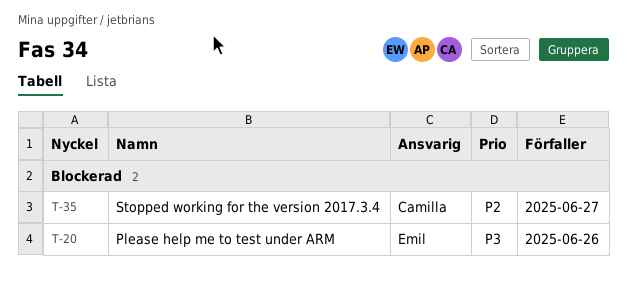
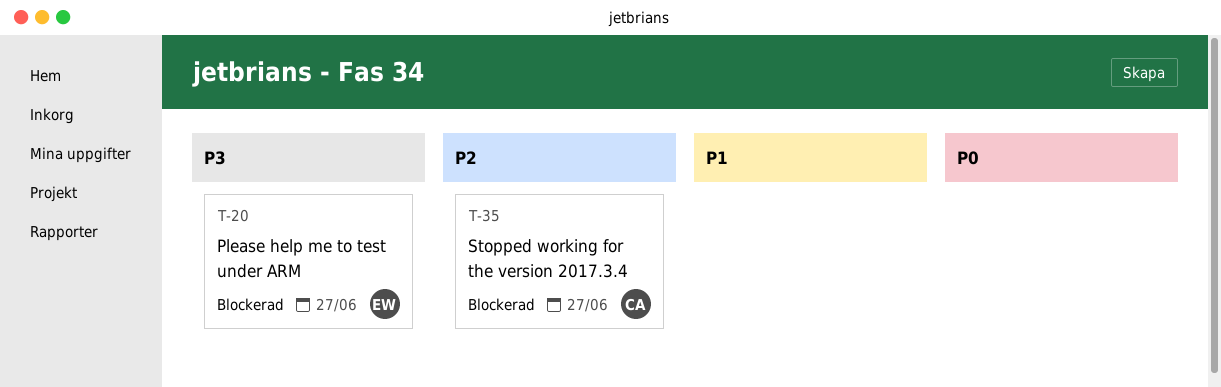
T-20, due: Jun 26 -> Jun 27

